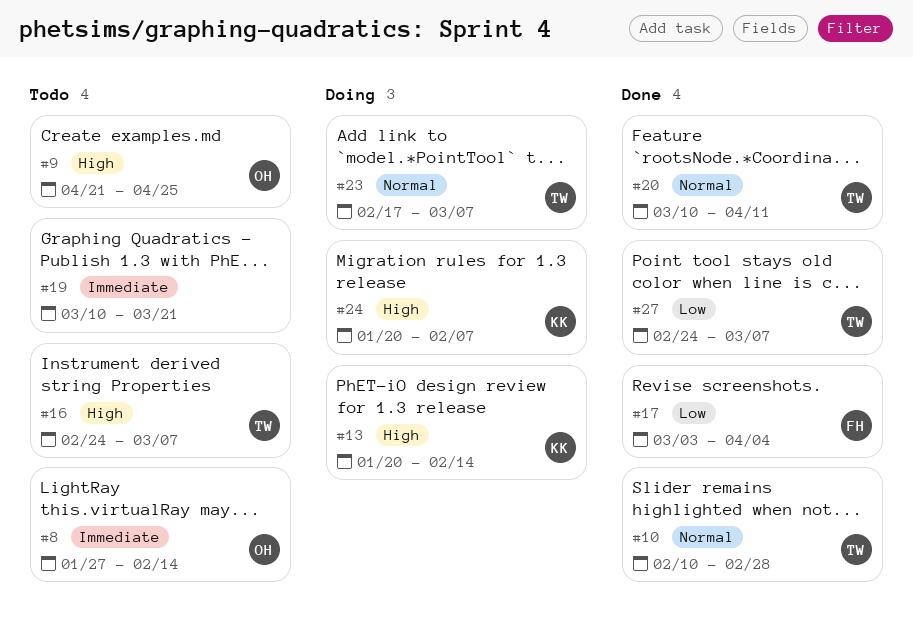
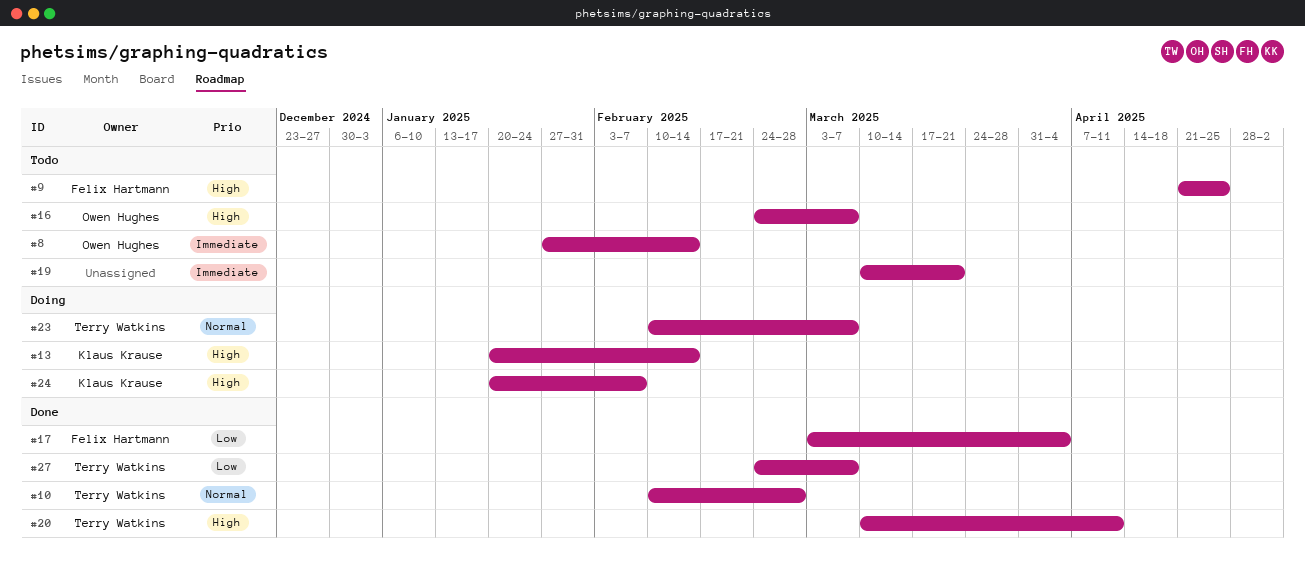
#9, owner: Owen Hughes -> Felix Hartmann
#16, owner: Terry Watkins -> Owen Hughes
#20, priority: Normal -> High
#23, start: Feb 17 -> Feb 10

